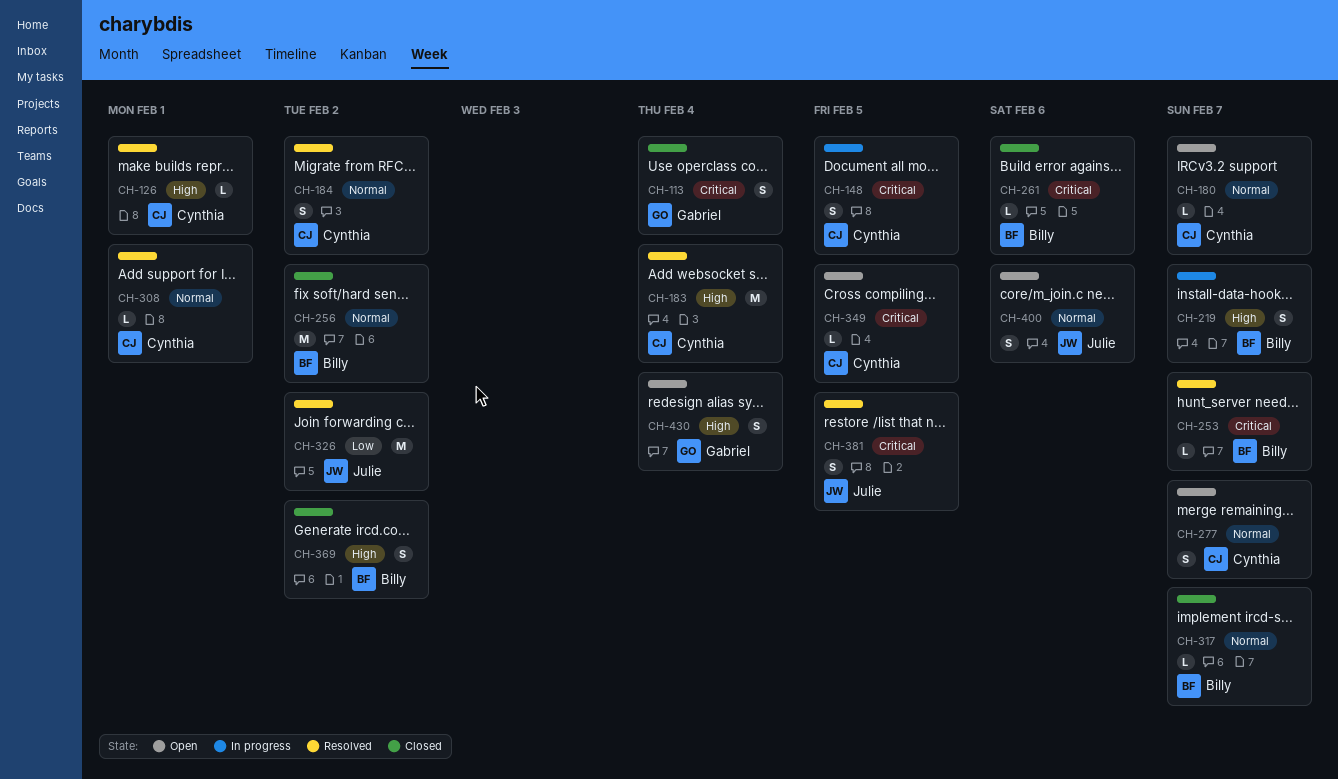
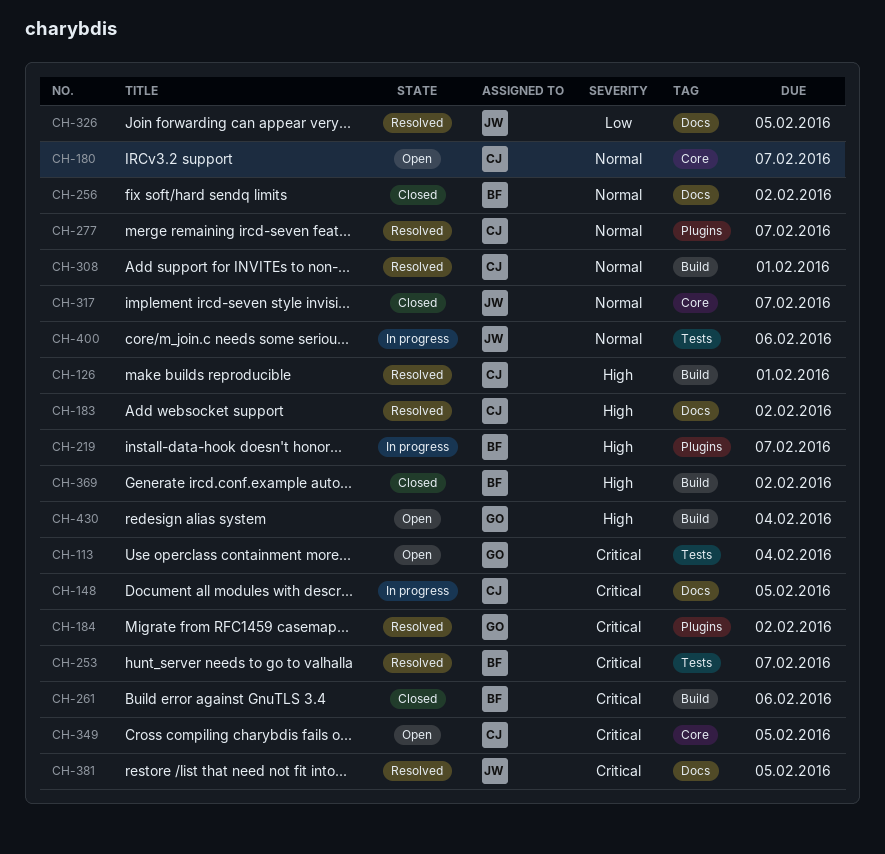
CH-113, status: Closed -> Open
CH-183, due: Feb 4 -> Feb 2
CH-184, owner: Cynthia -> Gabriel
CH-184, priority: Normal -> Critical
CH-277, status: Open -> Resolved
CH-317, owner: Billy -> Julie
CH-326, due: Feb 2 -> Feb 5
CH-400, status: Open -> In progress

